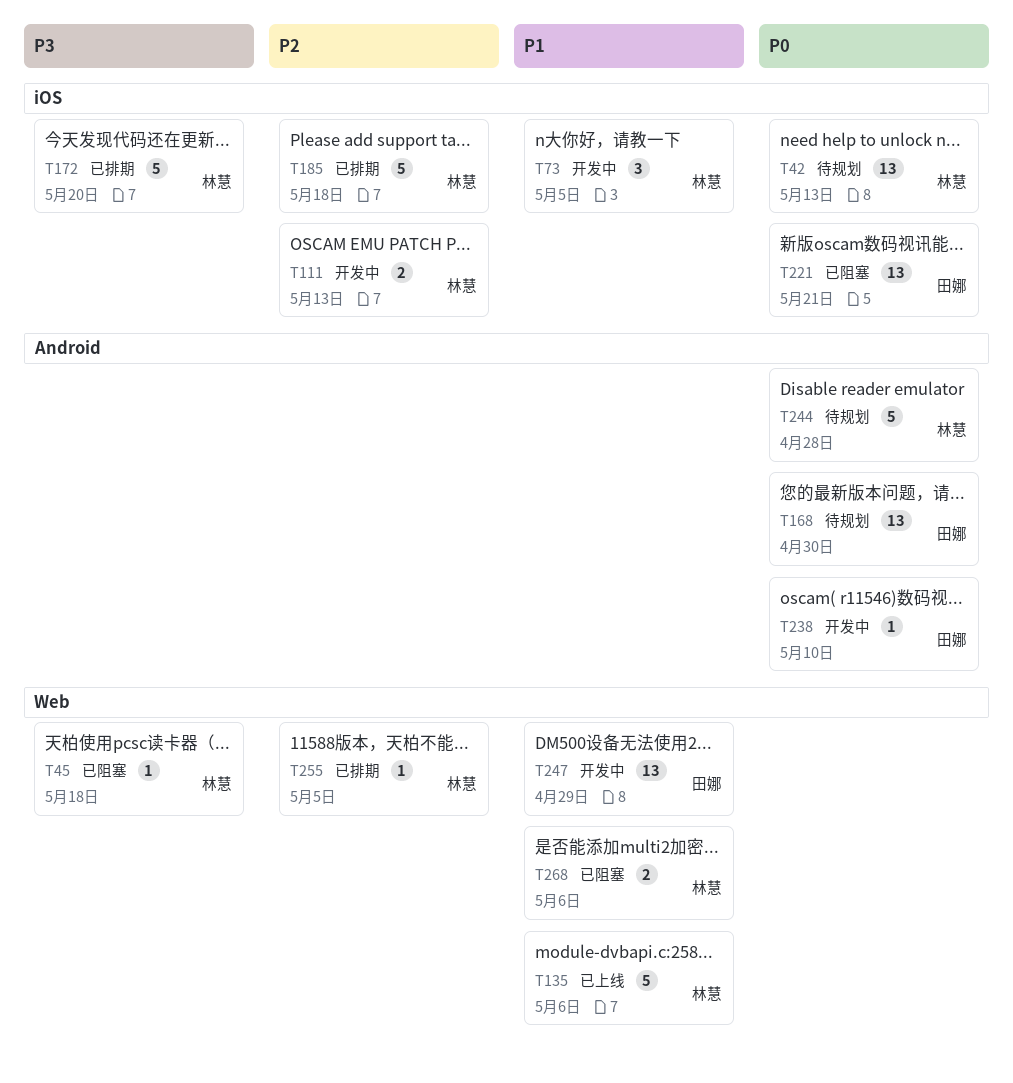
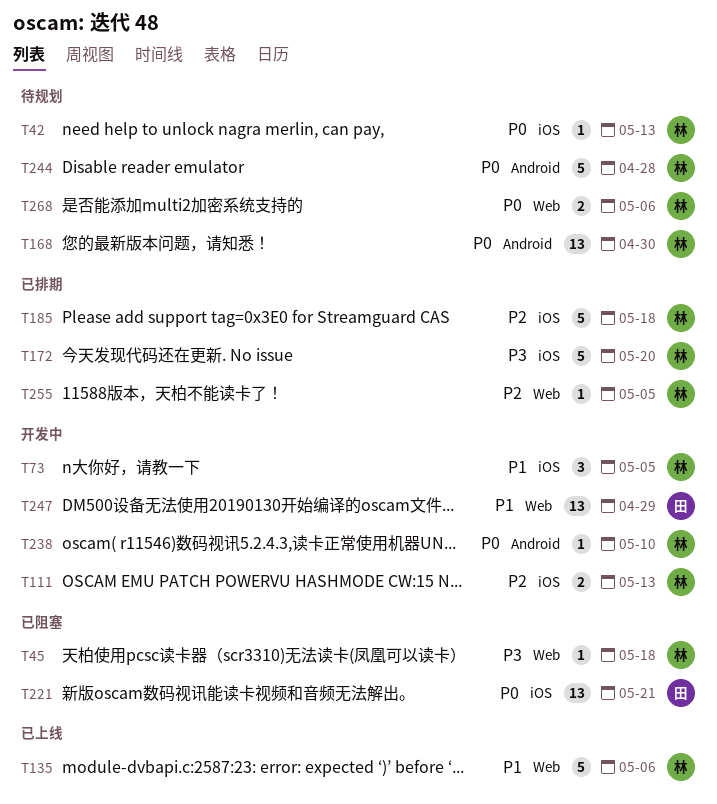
T42, estimate: 13 -> 1
T168, owner: 田娜 -> 林慧
T238, owner: 田娜 -> 林慧
T268, status: 已阻塞 -> 待规划
T268, priority: P1 -> P0

